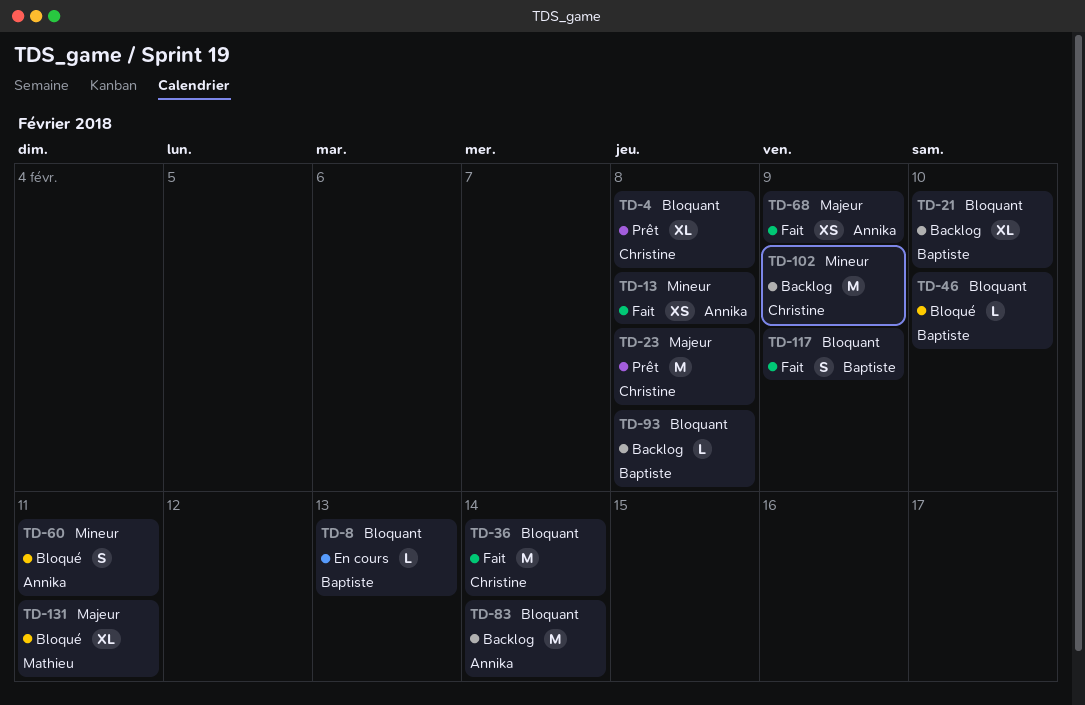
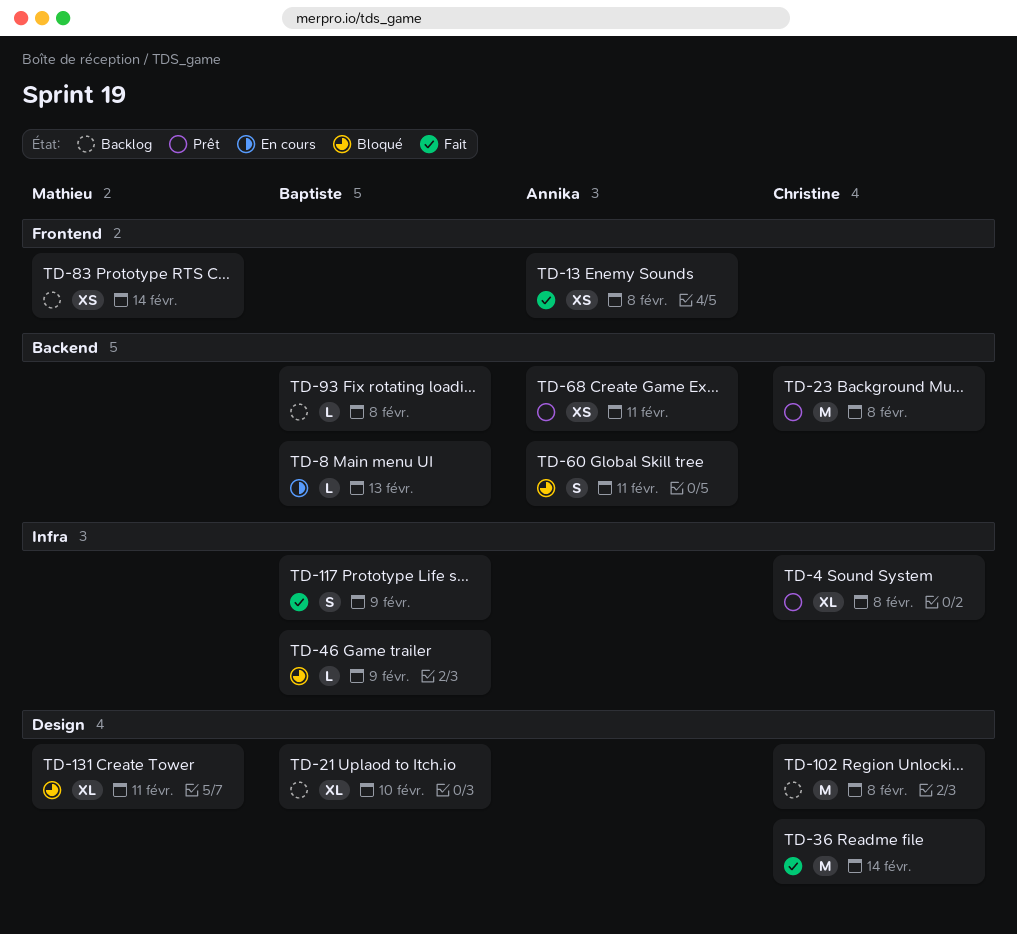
TD-46, due: Feb 10 -> Feb 9
TD-68, status: Fait -> Prêt
TD-68, due: Feb 9 -> Feb 11
TD-83, owner: Annika -> Mathieu
TD-83, estimate: M -> XS
TD-102, due: Feb 9 -> Feb 8

